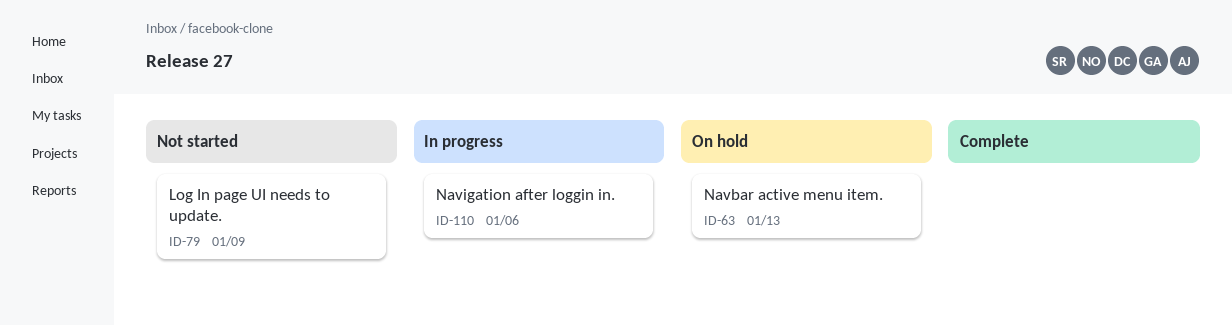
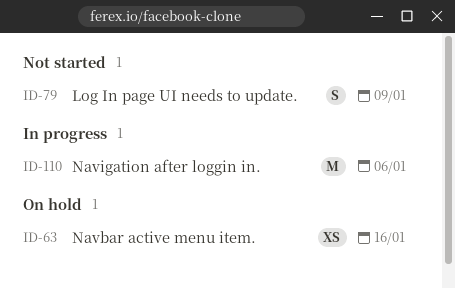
ID-63, due: Jan 13 -> Jan 16

